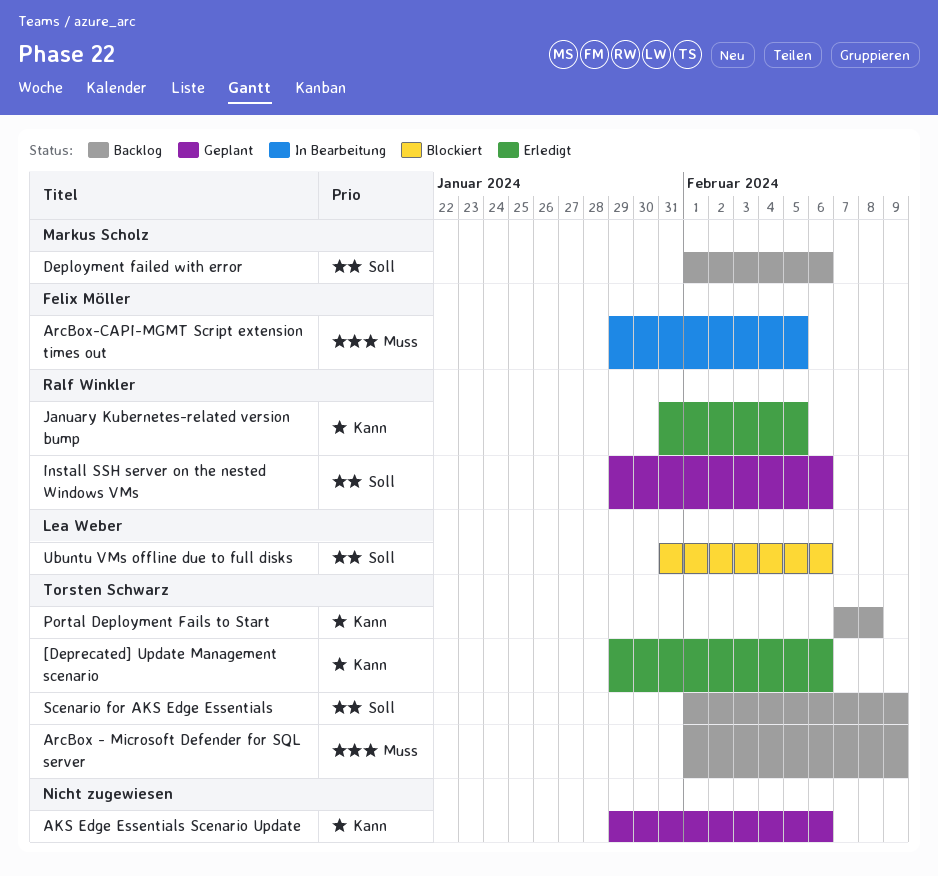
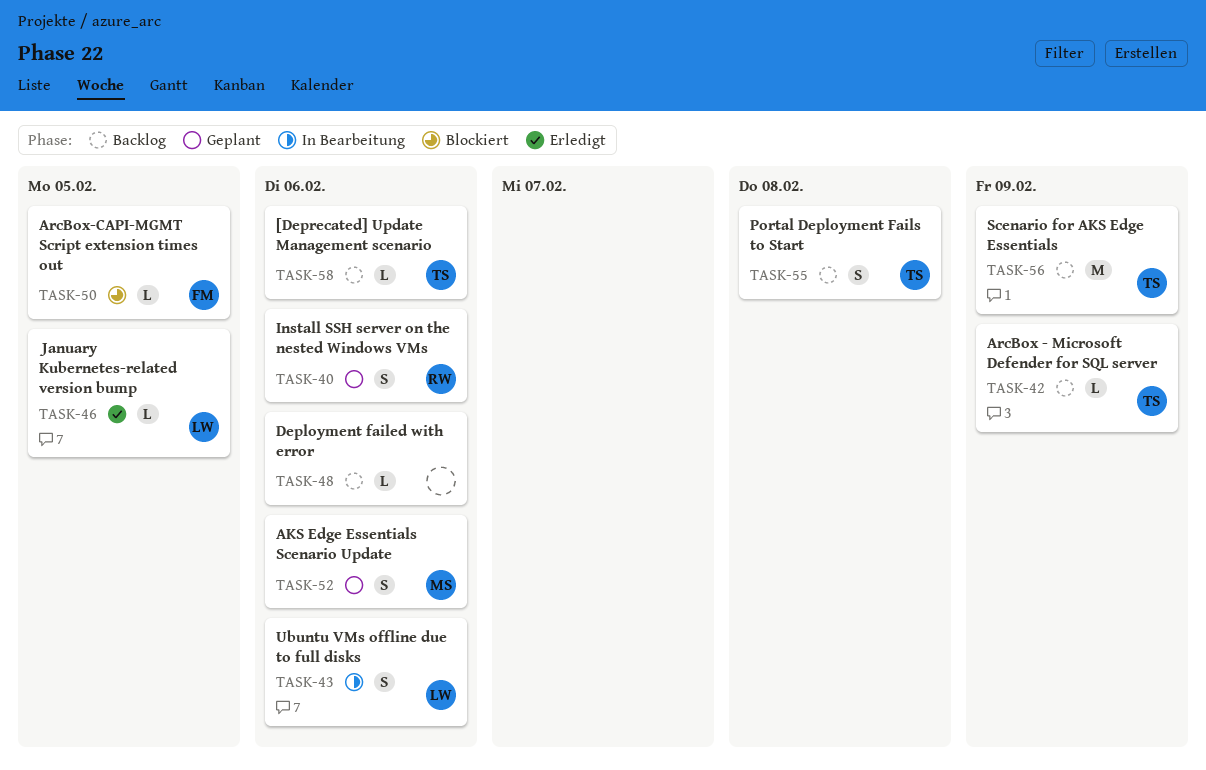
[Deprecated] Update Management scenario, status: Erledigt -> Backlog
AKS Edge Essentials Scenario Update, owner: none -> Markus Scholz
ArcBox-CAPI-MGMT Script extension times out, status: In Bearbeitung -> Blockiert
Deployment failed with error, owner: Markus Scholz -> none
January Kubernetes-related version bump, owner: Ralf Winkler -> Lea Weber
Ubuntu VMs offline due to full disks, status: Blockiert -> In Bearbeitung

